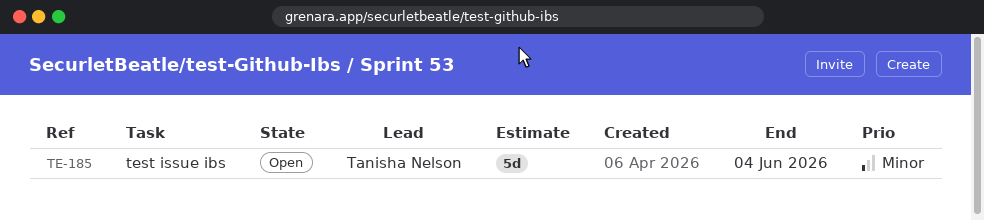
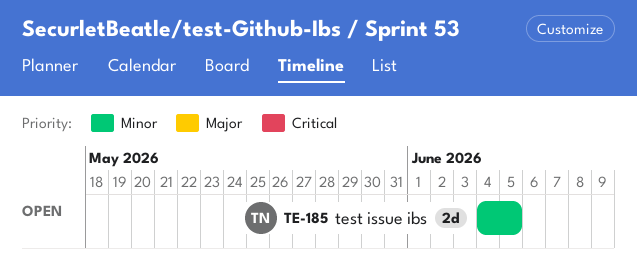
TE-185, estimate: 5d -> 2d
TE-185, due: Jun 4 -> Jun 5

